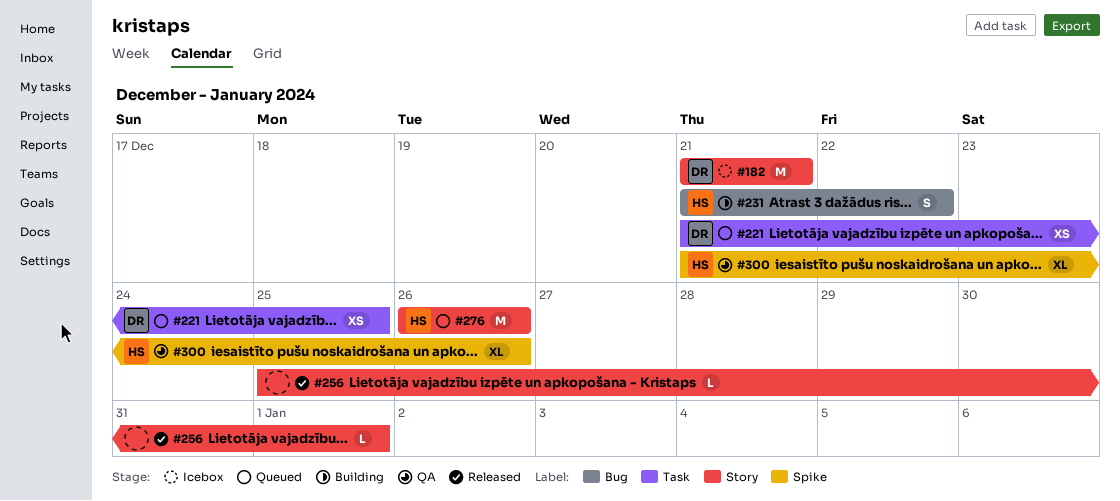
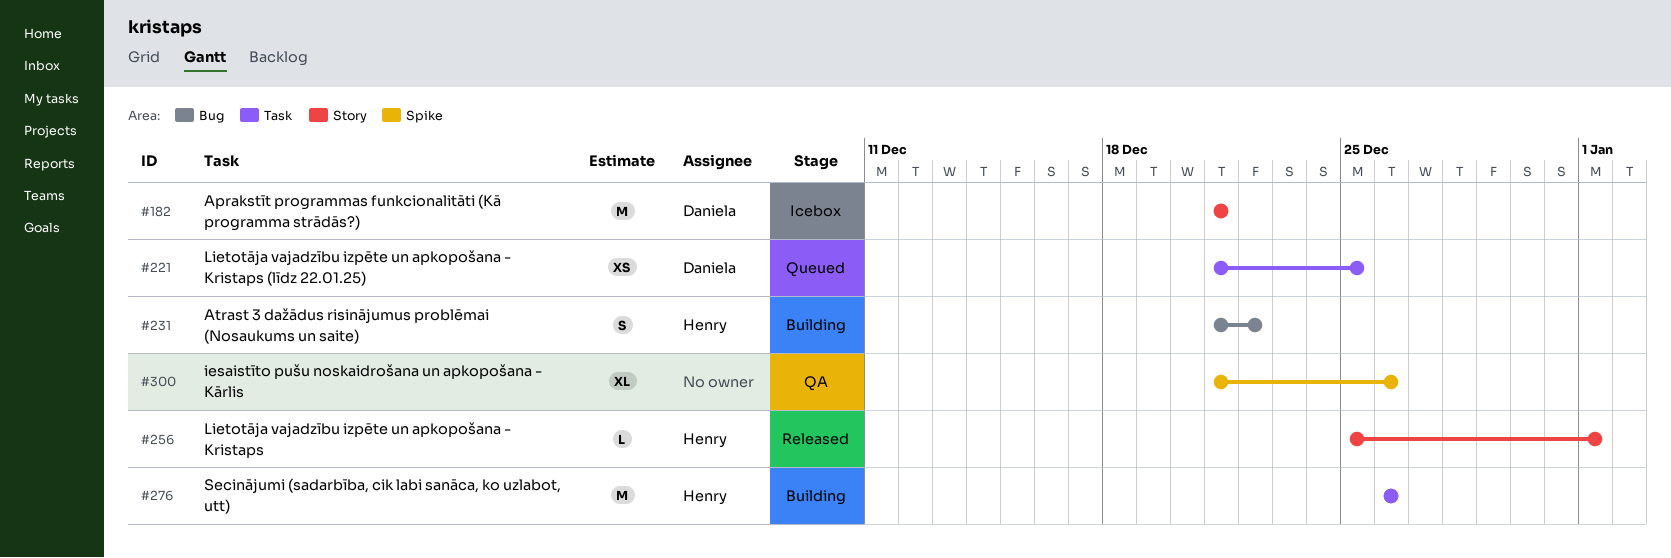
#256, owner: none -> Henry
#276, status: Queued -> Building
#276, label: Story -> Task
#300, owner: Henry -> none

